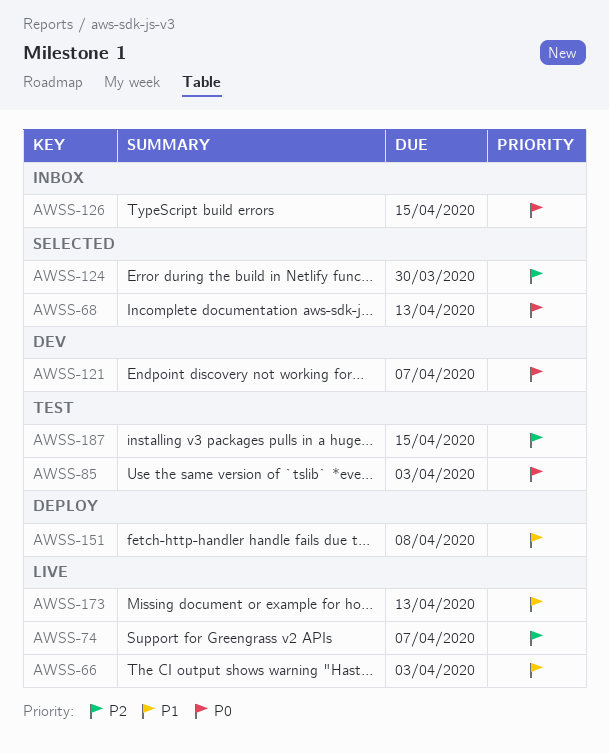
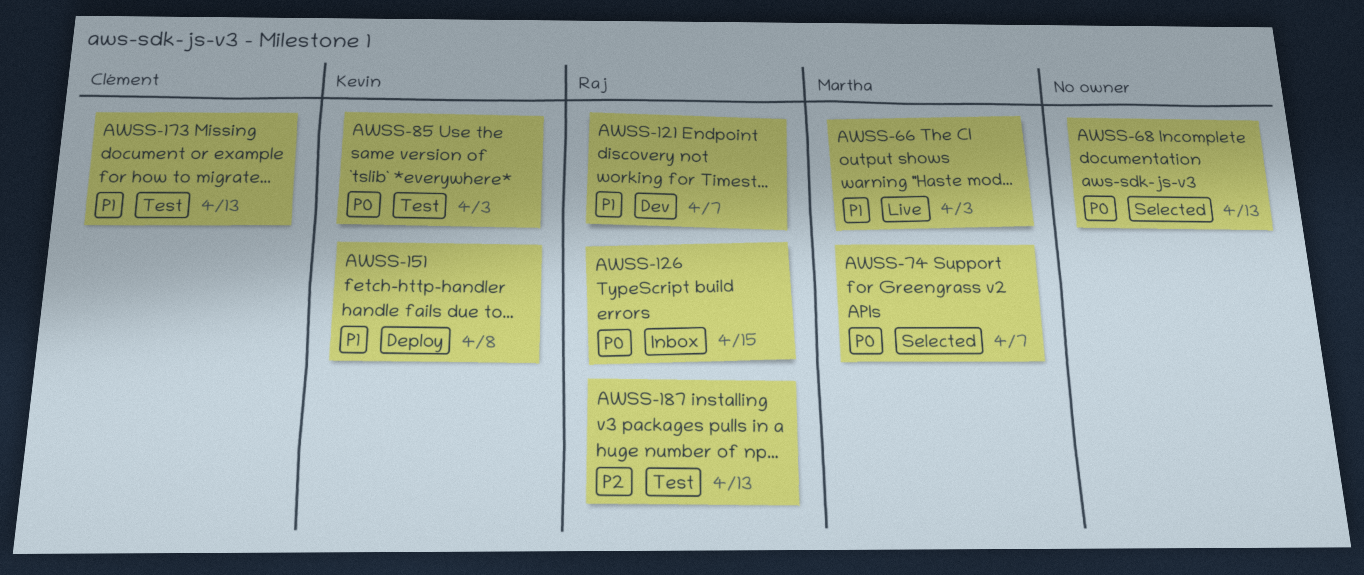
AWSS-74, status: Live -> Selected
AWSS-74, priority: P2 -> P0
AWSS-121, priority: P0 -> P1
AWSS-124: present -> none
AWSS-173, status: Live -> Test
AWSS-187, due: Apr 15 -> Apr 13

